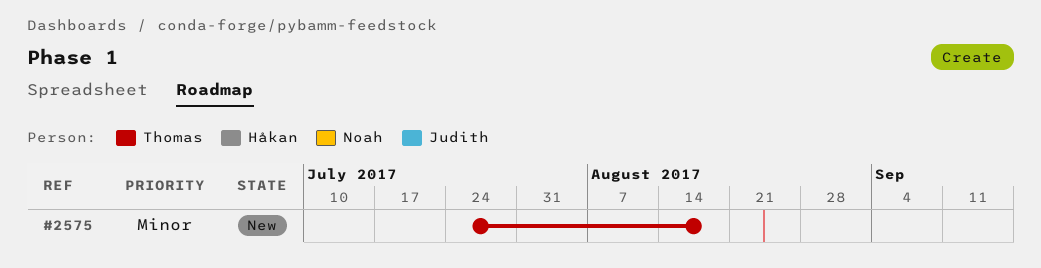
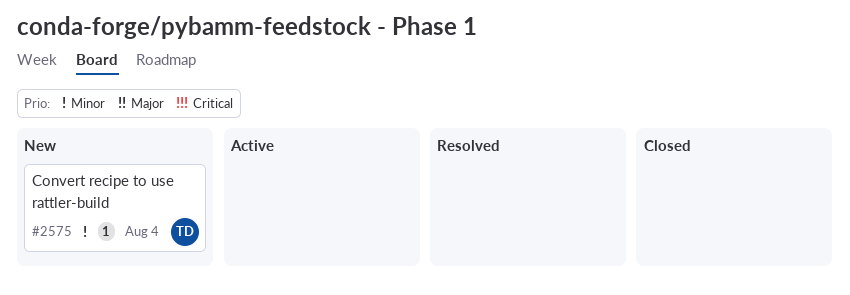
#2575, due: Aug 18 -> Aug 4

